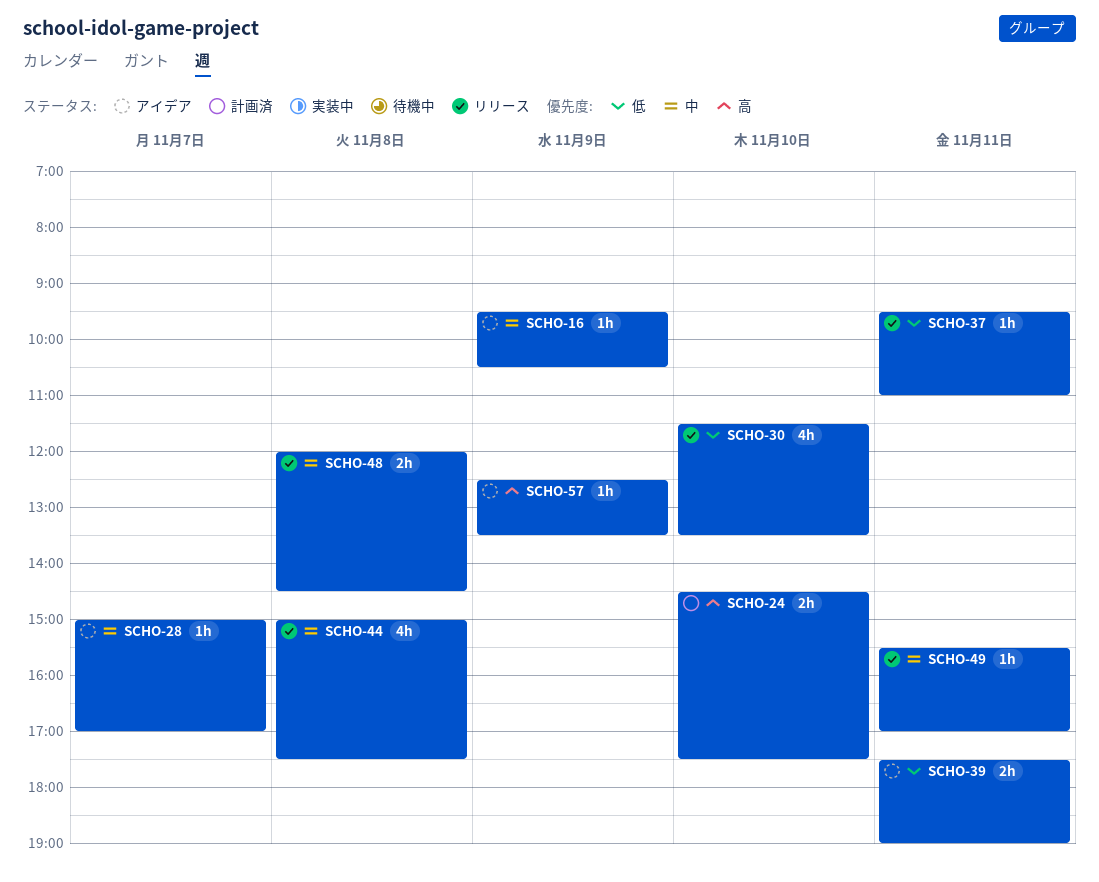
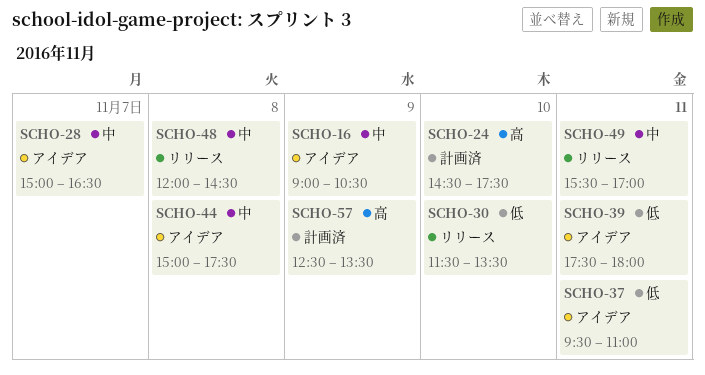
SCHO-16, begins: 09:30 -> 09:00
SCHO-28, ends: 17:00 -> 16:30
SCHO-37, status: リリース -> アイデア
SCHO-39, ends: 19:00 -> 18:00
SCHO-44, status: リリース -> アイデア
SCHO-57, status: アイデア -> 計画済

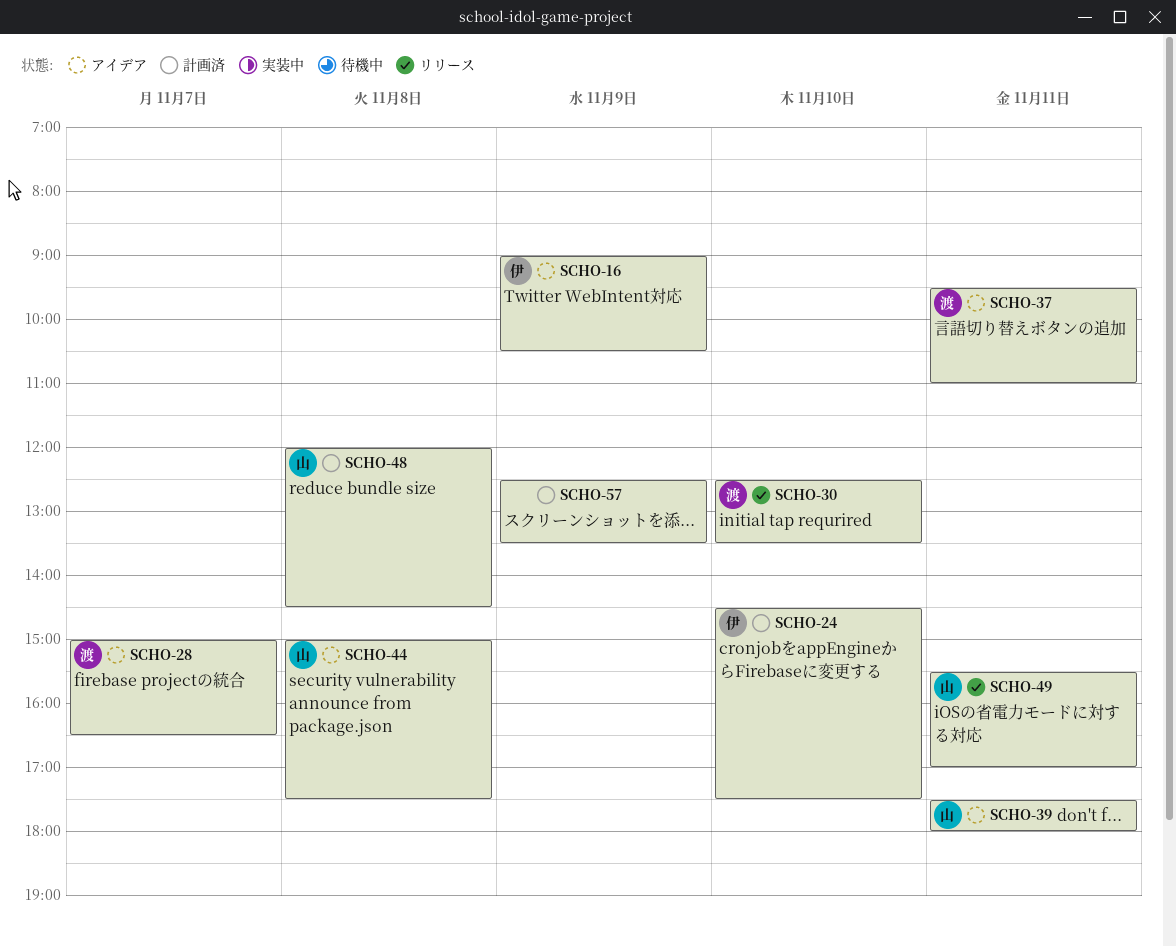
SCHO-30, begins: 11:30 -> 12:30
SCHO-48, status: リリース -> 計画済

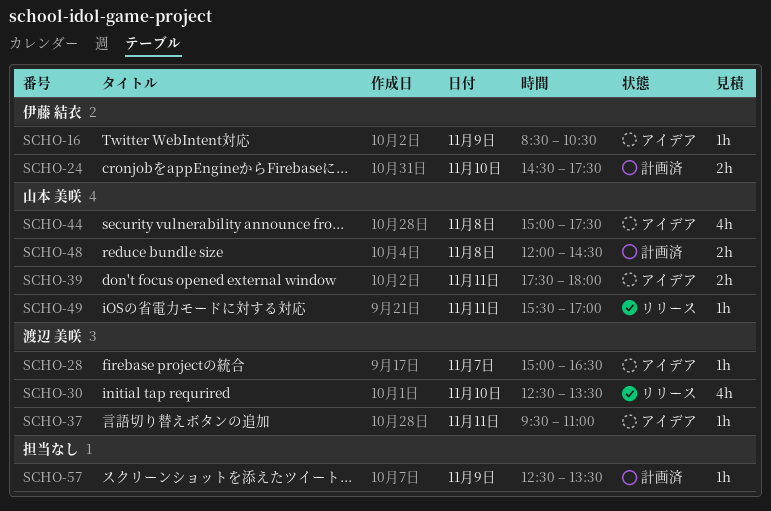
SCHO-16, begins: 09:00 -> 08:30

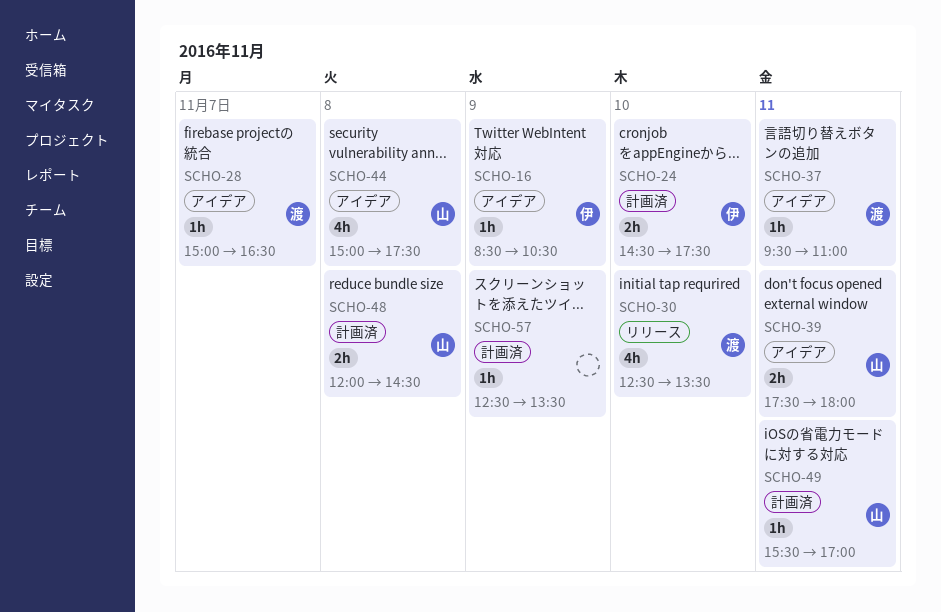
SCHO-49, status: リリース -> 計画済

